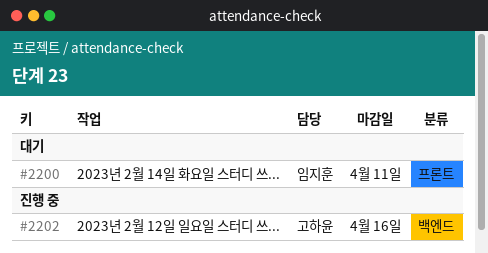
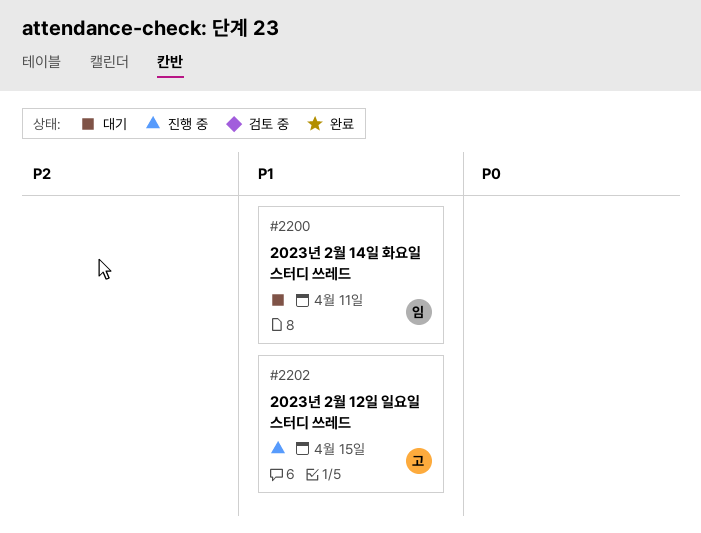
#2202, due: Apr 16 -> Apr 15

